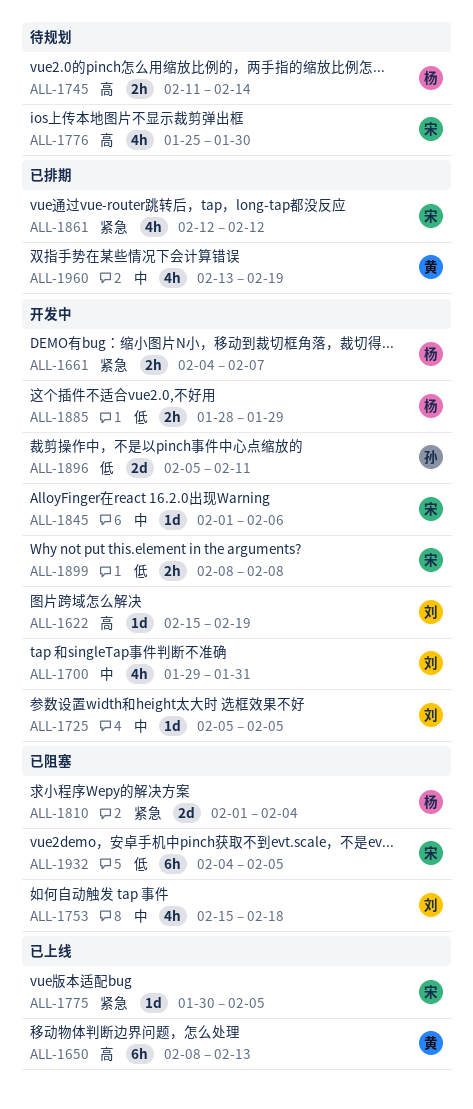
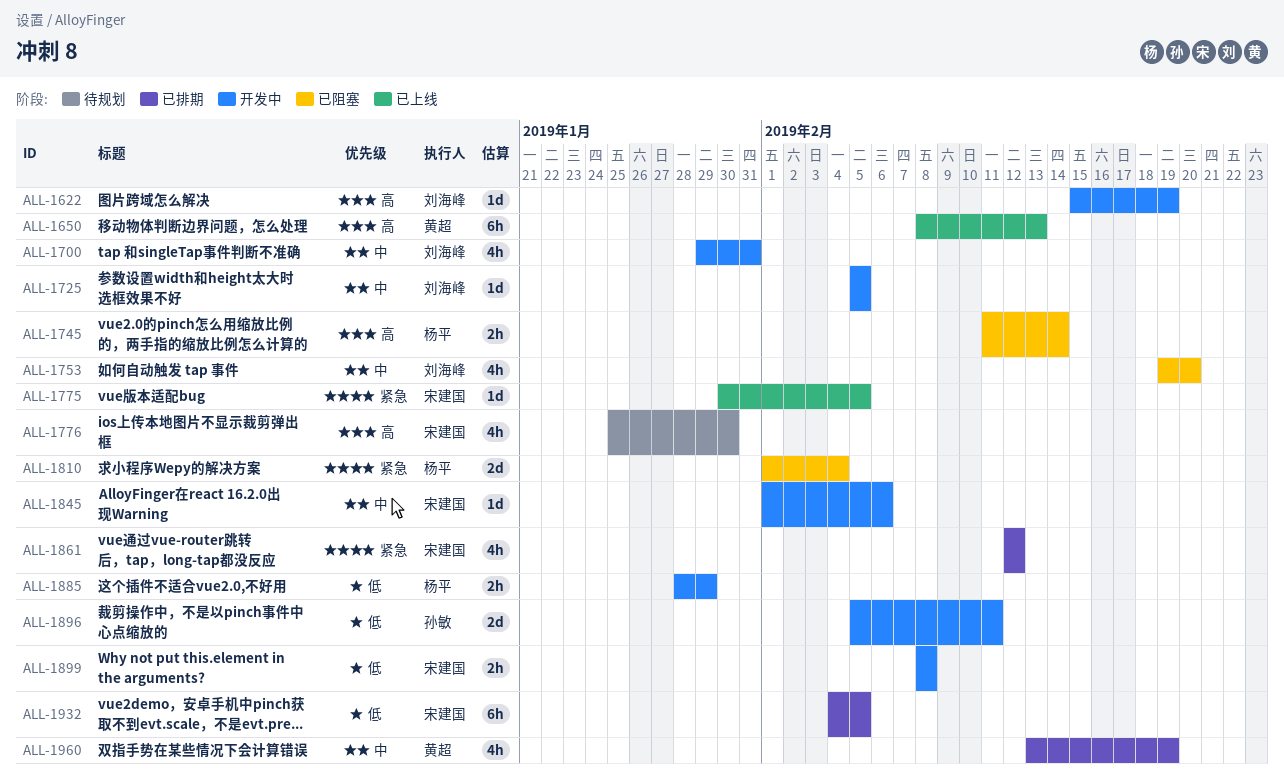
ALL-1661: present -> none
ALL-1745, status: 待规划 -> 已阻塞
ALL-1753, start: Feb 15 -> Feb 19
ALL-1753, due: Feb 18 -> Feb 20
ALL-1932, status: 已阻塞 -> 已排期

